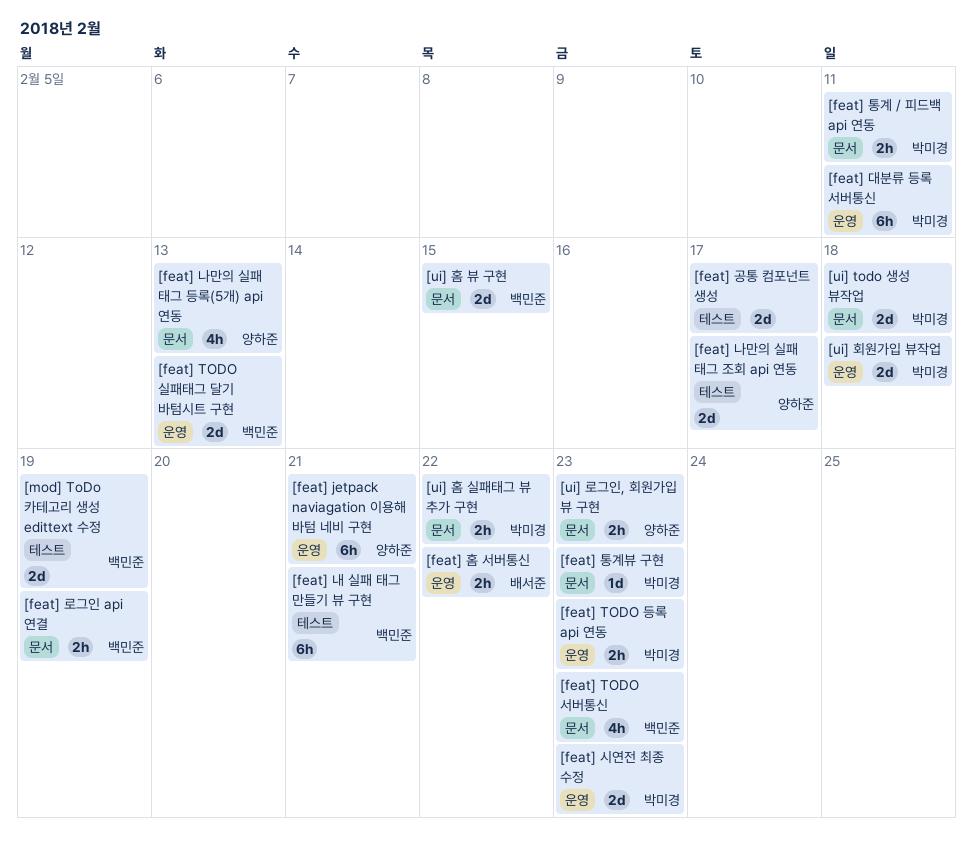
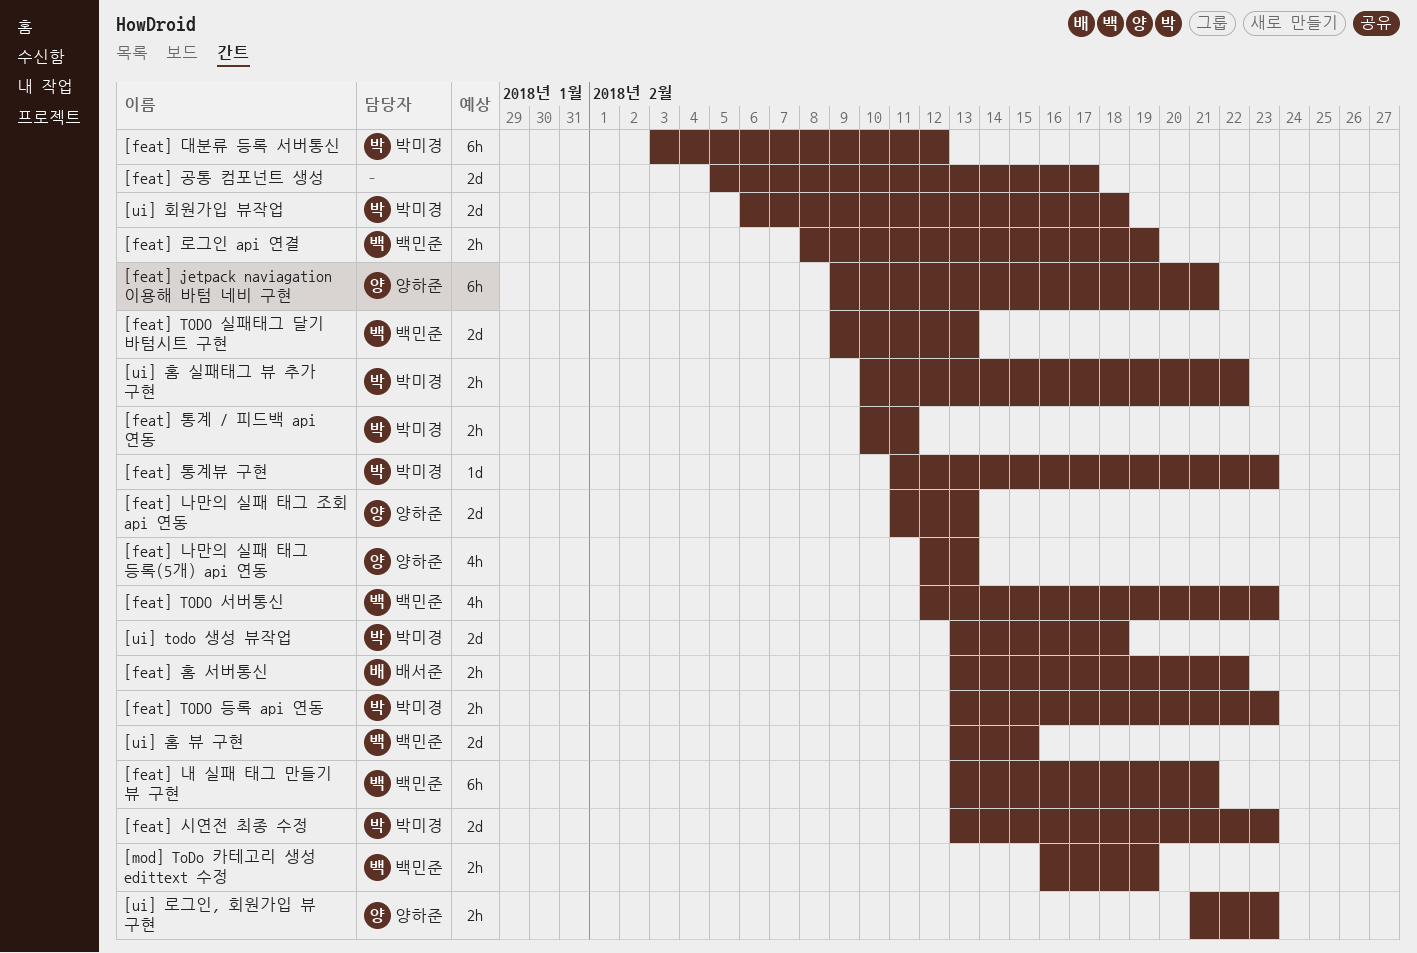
[feat] 나만의 실패 태그 조회 api 연동, due: Feb 17 -> Feb 13
[feat] 대분류 등록 서버통신, due: Feb 11 -> Feb 12
[mod] ToDo 카테고리 생성 edittext 수정, estimate: 2d -> 2h

